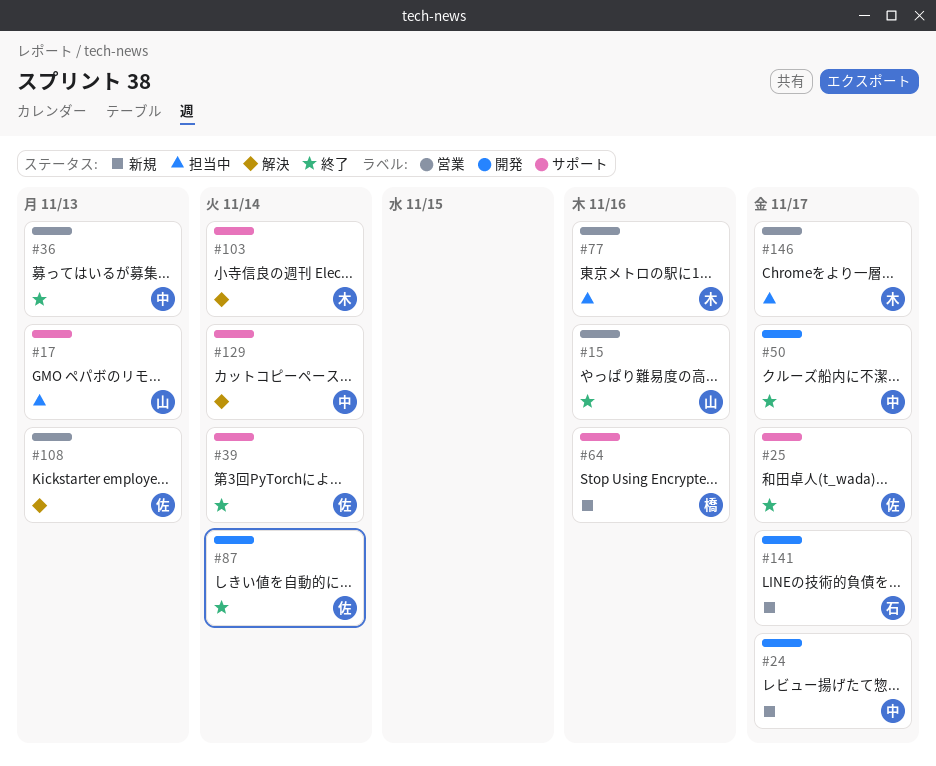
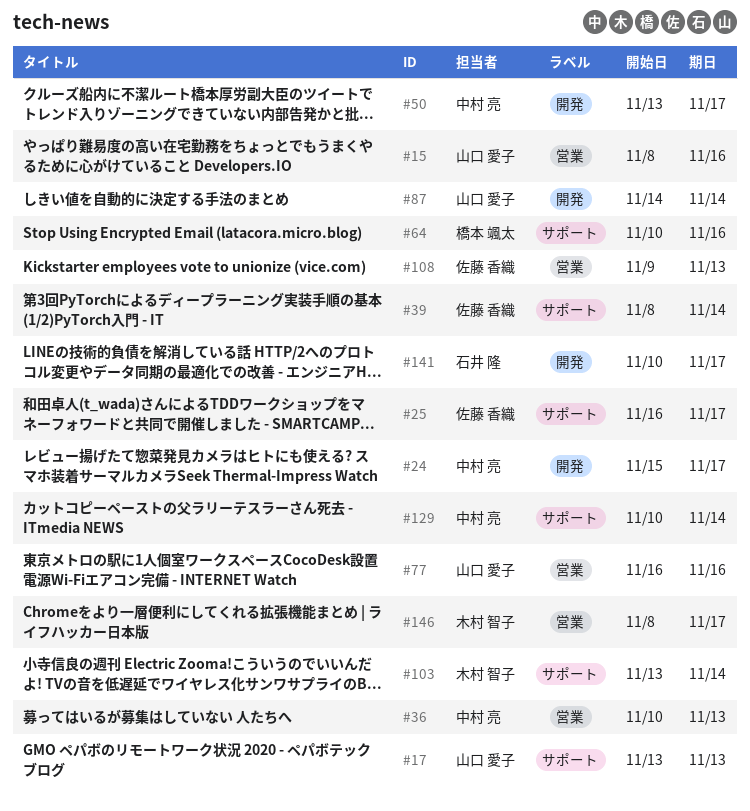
#77, owner: 木村 智子 -> 山口 愛子
#87, owner: 佐藤 香織 -> 山口 愛子

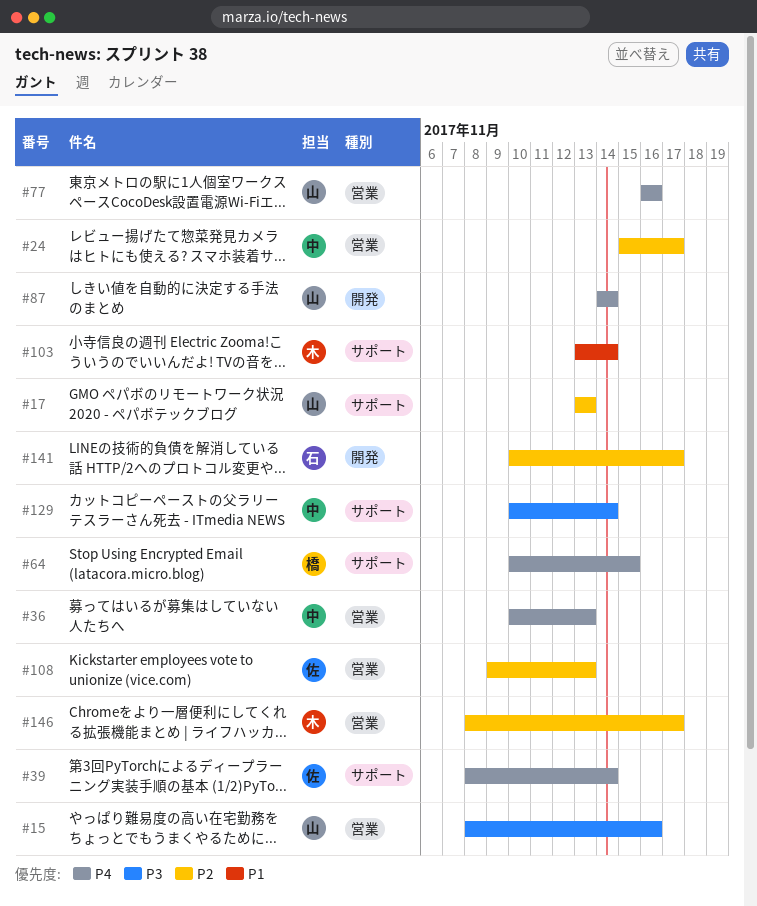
#24, label: 開発 -> 営業
#25: present -> none
#50: present -> none
#64, due: Nov 16 -> Nov 15

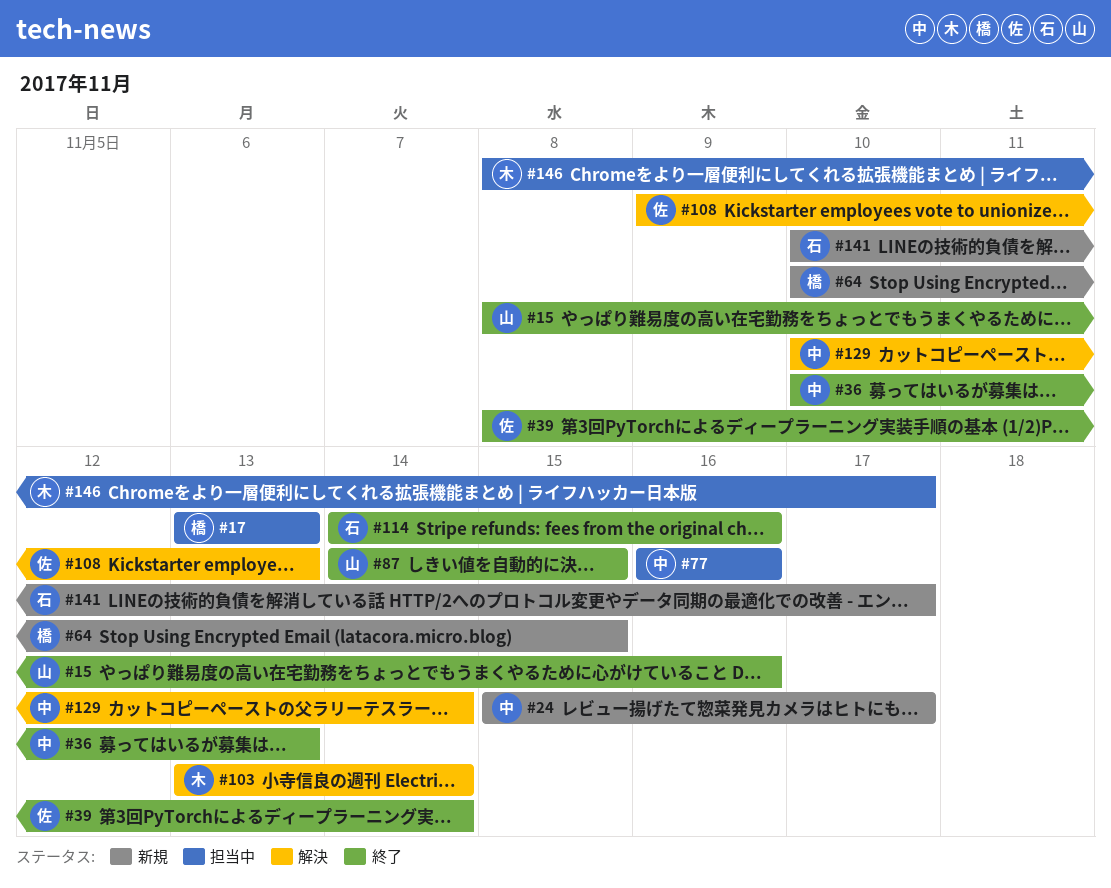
#17, owner: 山 -> 橋
#77, owner: 山 -> 中
#87, due: Nov 14 -> Nov 15
#114: none -> present

